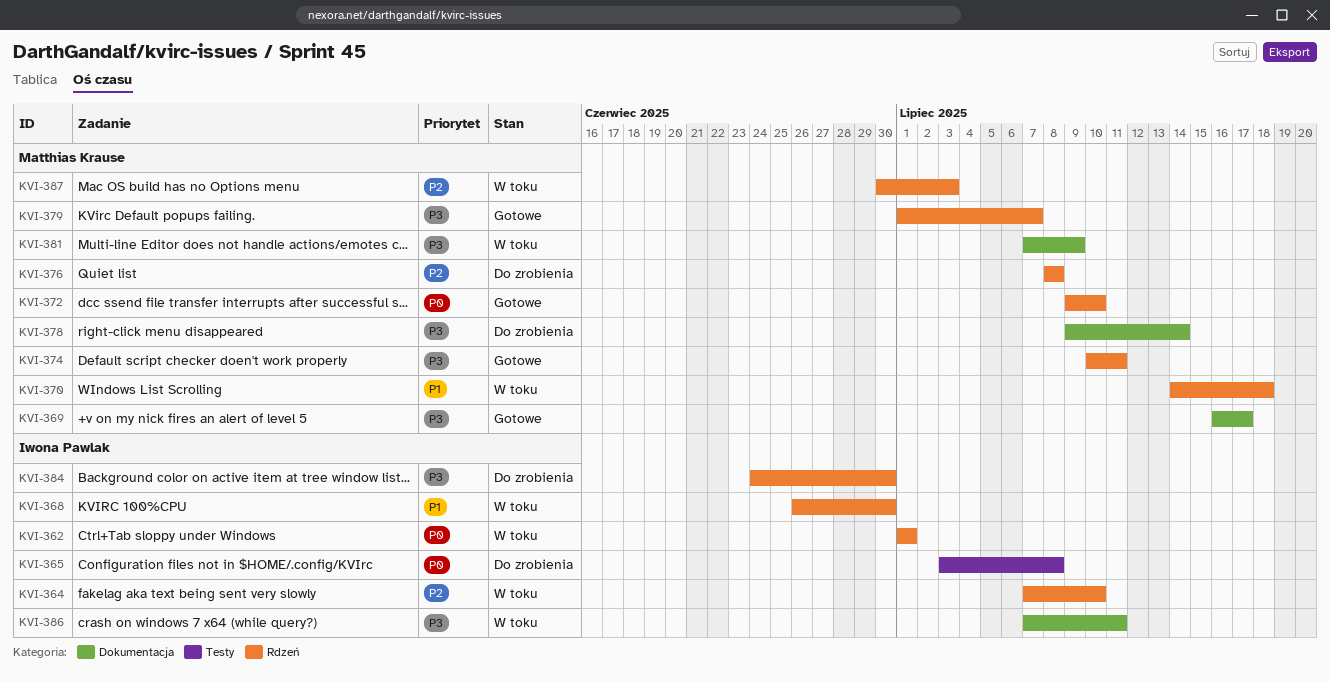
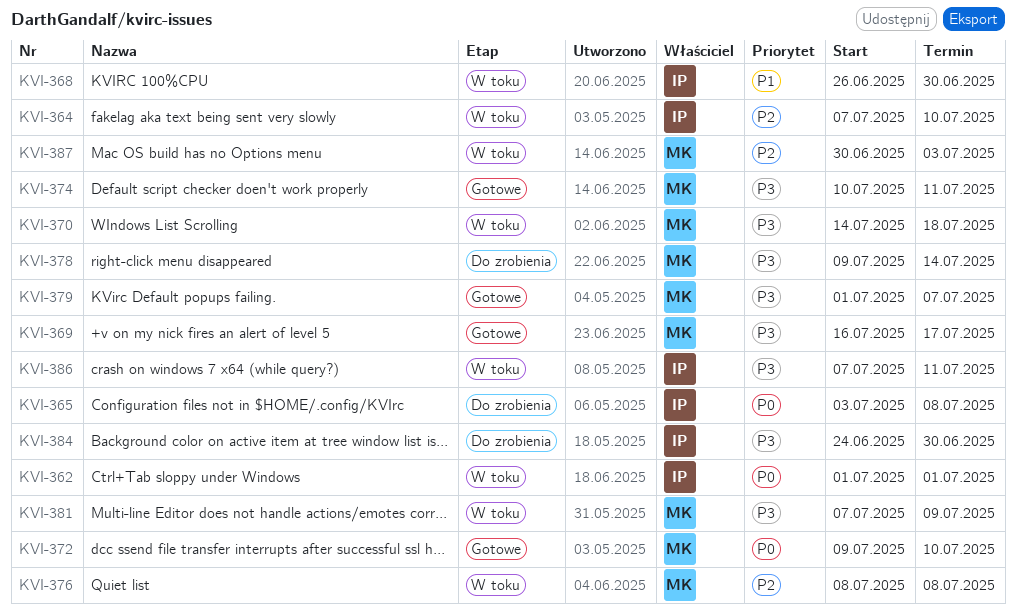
KVI-370, priority: P1 -> P3
KVI-376, status: Do zrobienia -> W toku

